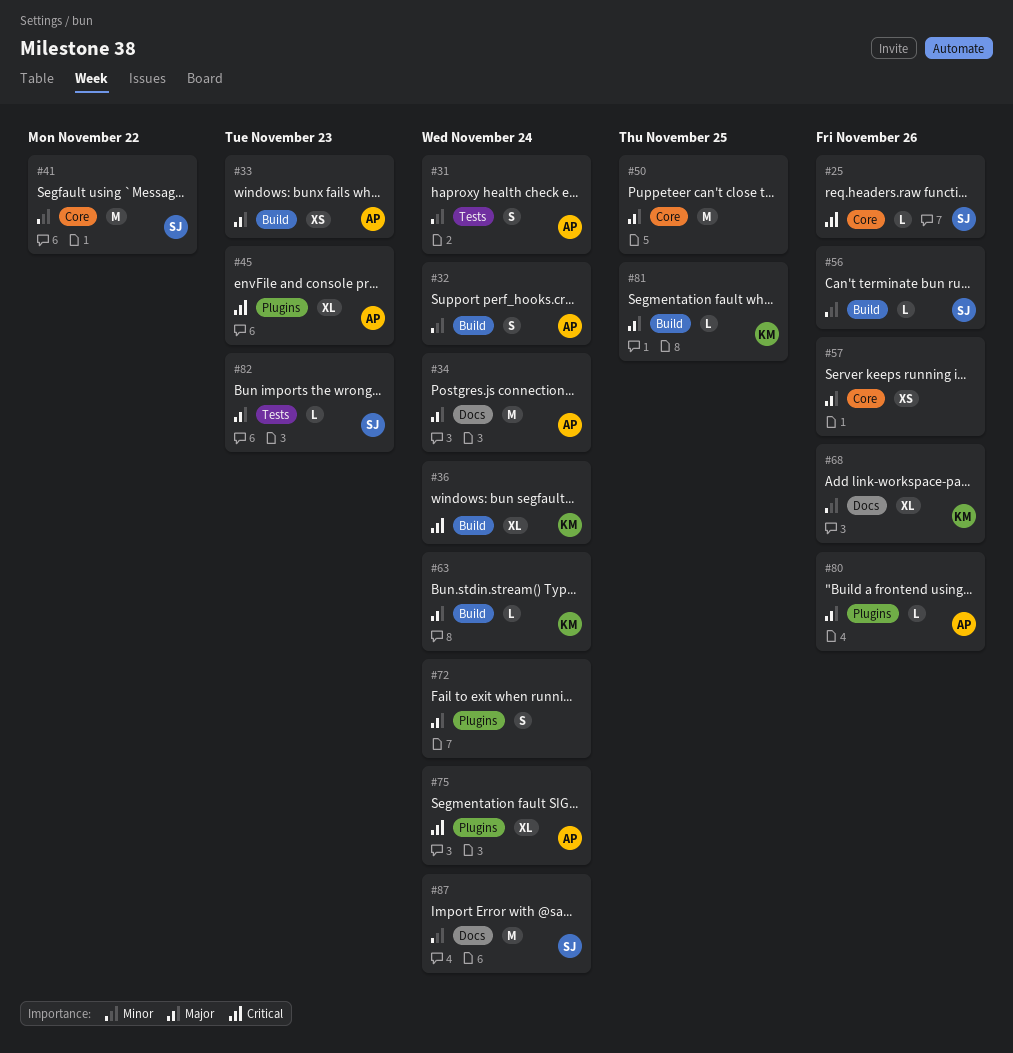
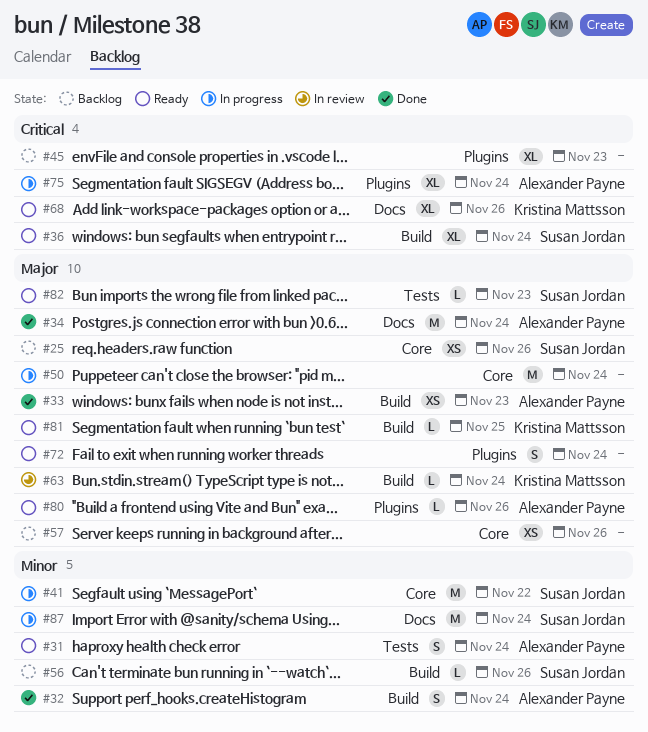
#25, priority: Critical -> Major
#25, estimate: L -> XS
#36, owner: Kristina Mattsson -> Susan Jordan
#45, owner: Alexander Payne -> none
#50, due: Nov 25 -> Nov 24
#68, priority: Minor -> Critical

